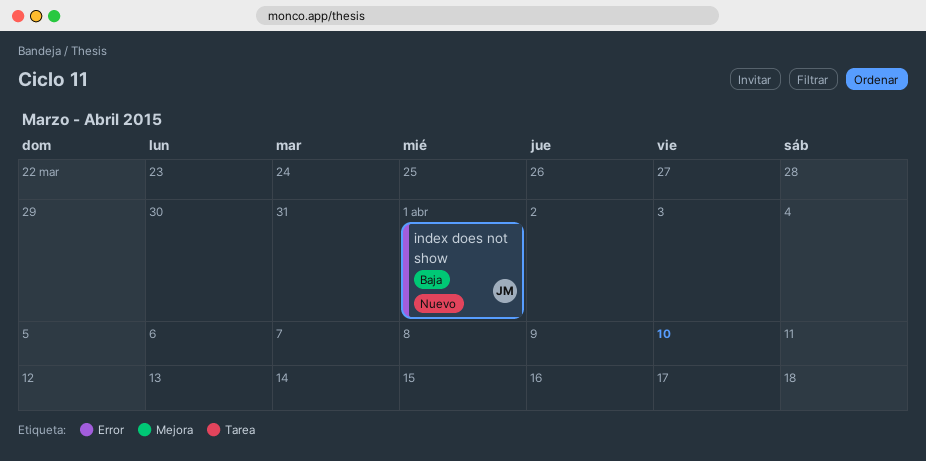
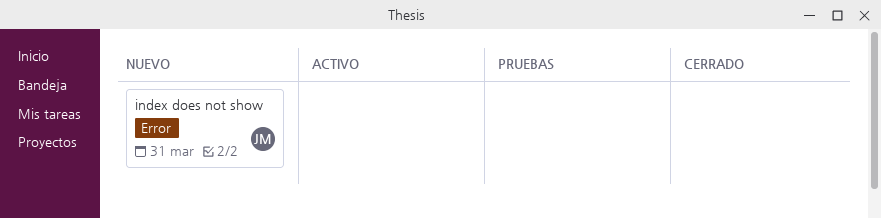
index does not show, due: Apr 1 -> Mar 31

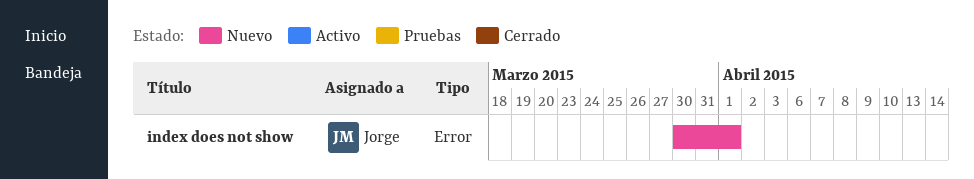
index does not show, due: Mar 31 -> Apr 1

